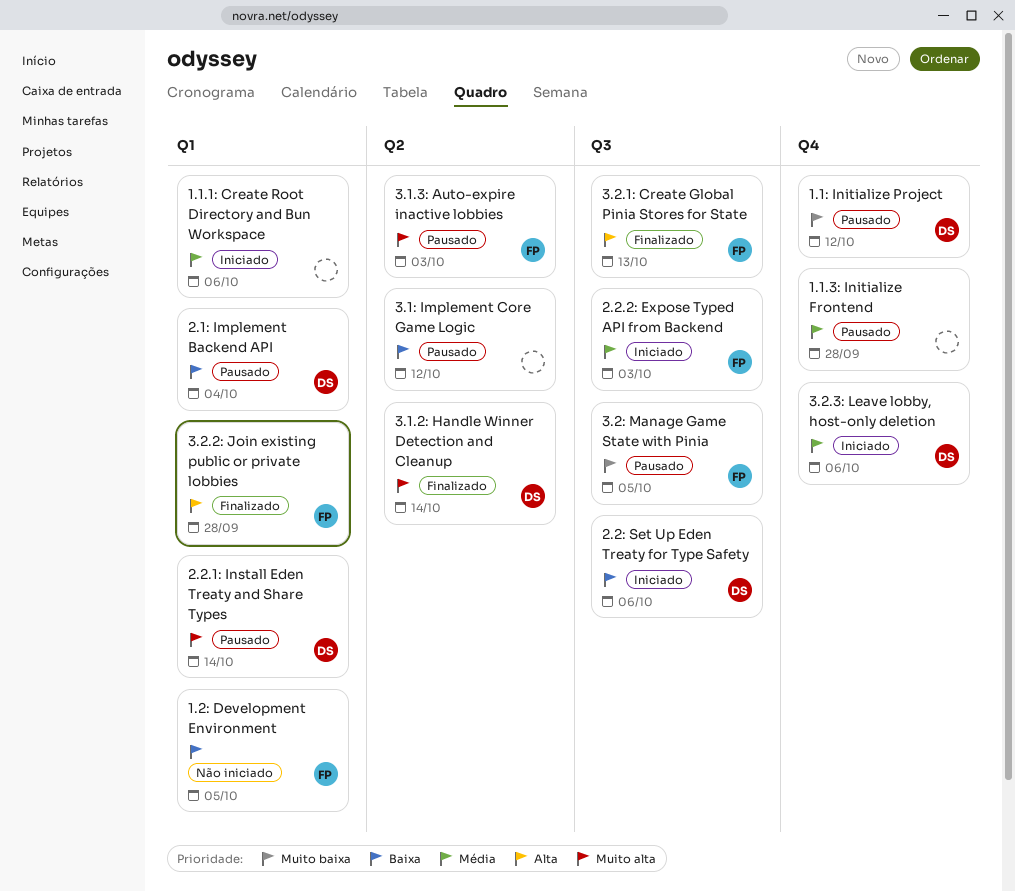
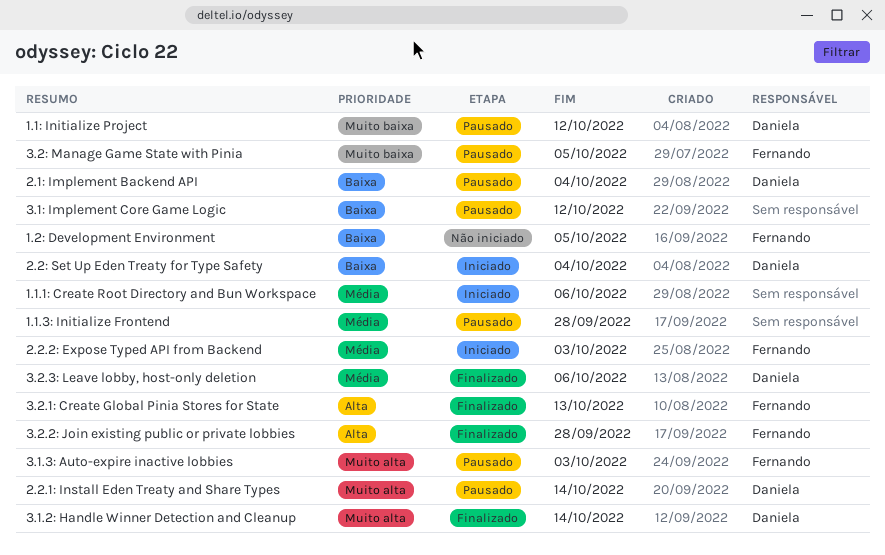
2.2: Set Up Eden Treaty for Type Safety, due: Oct 6 -> Oct 4
3.2.3: Leave lobby, host-only deletion, status: Iniciado -> Finalizado

